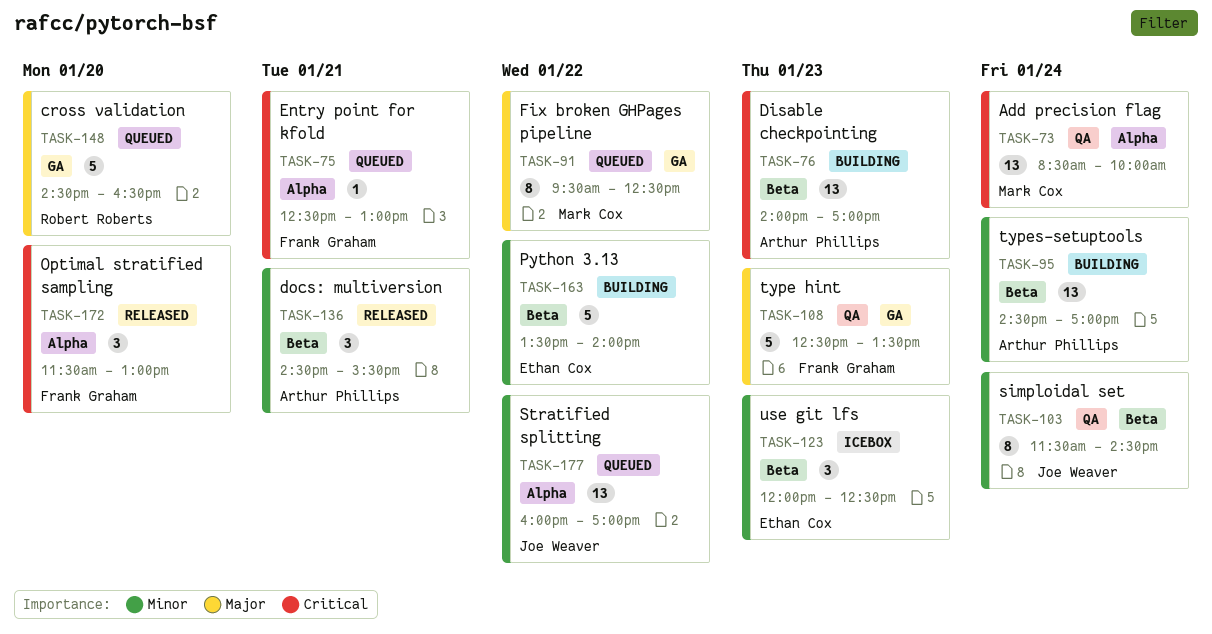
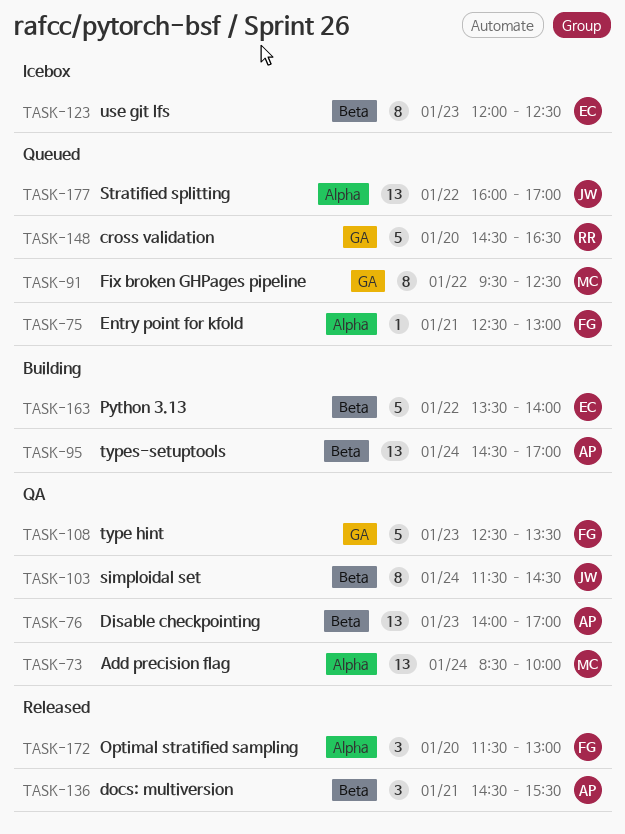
TASK-76, status: Building -> QA
TASK-123, estimate: 3 -> 8

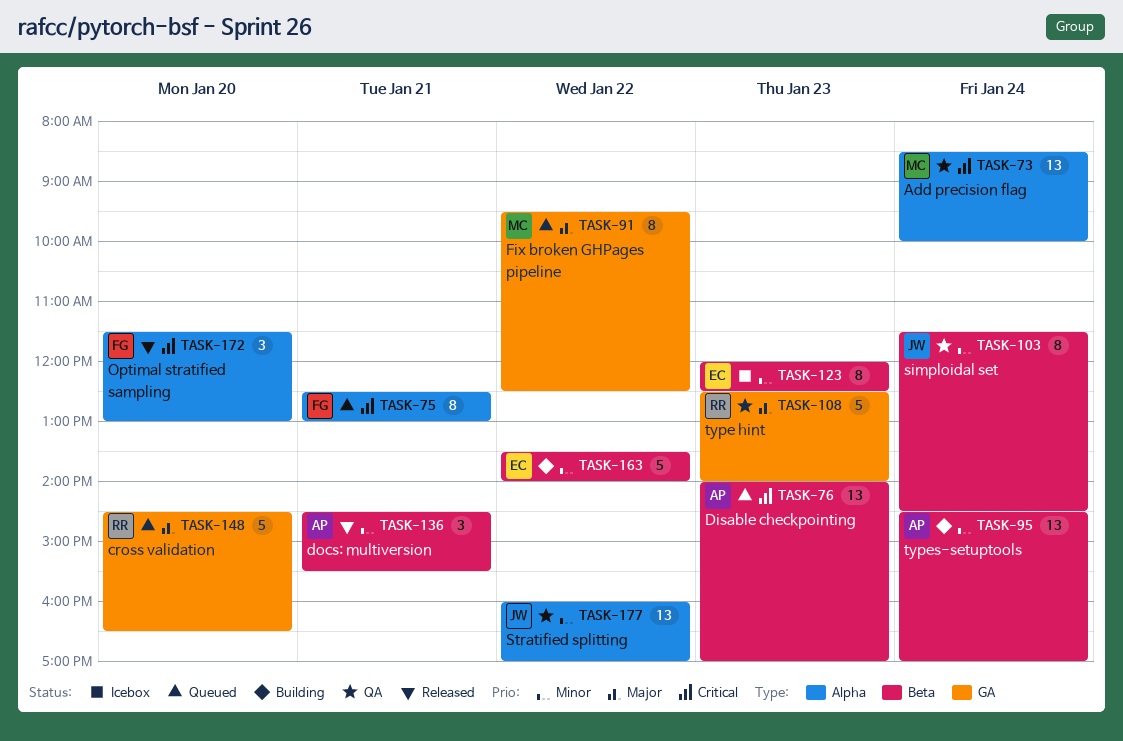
TASK-75, estimate: 1 -> 8
TASK-76, status: QA -> Queued
TASK-108, owner: FG -> RR
TASK-108, ends: 13:30 -> 14:00
TASK-177, status: Queued -> QA

